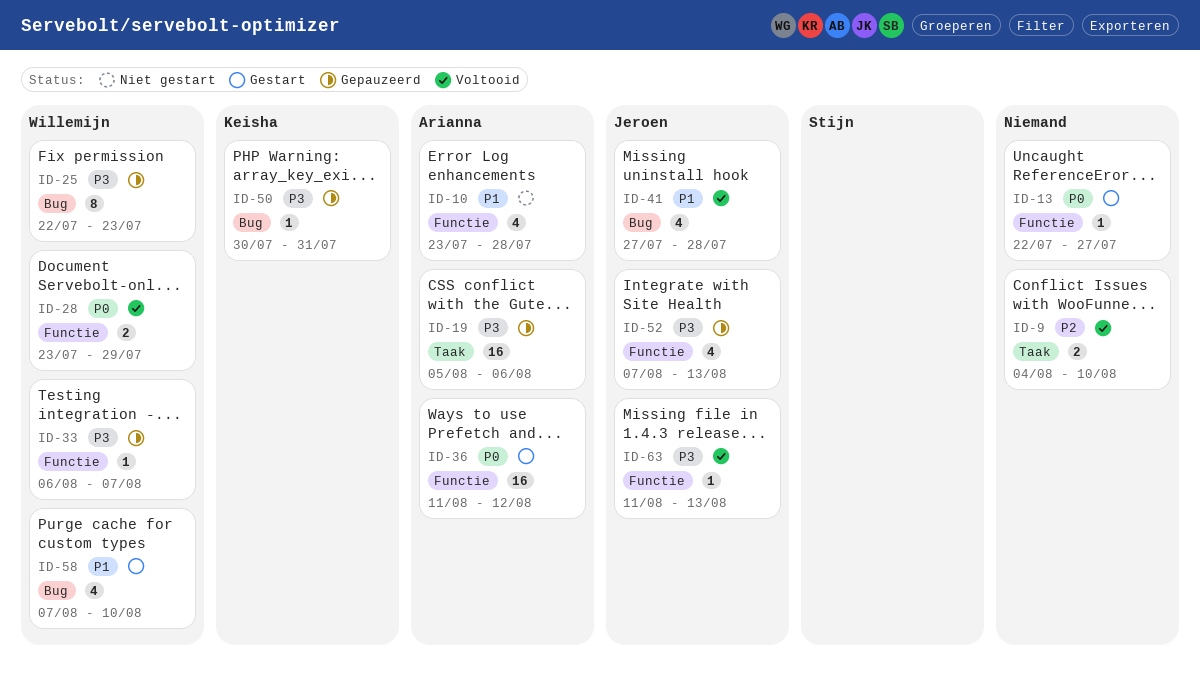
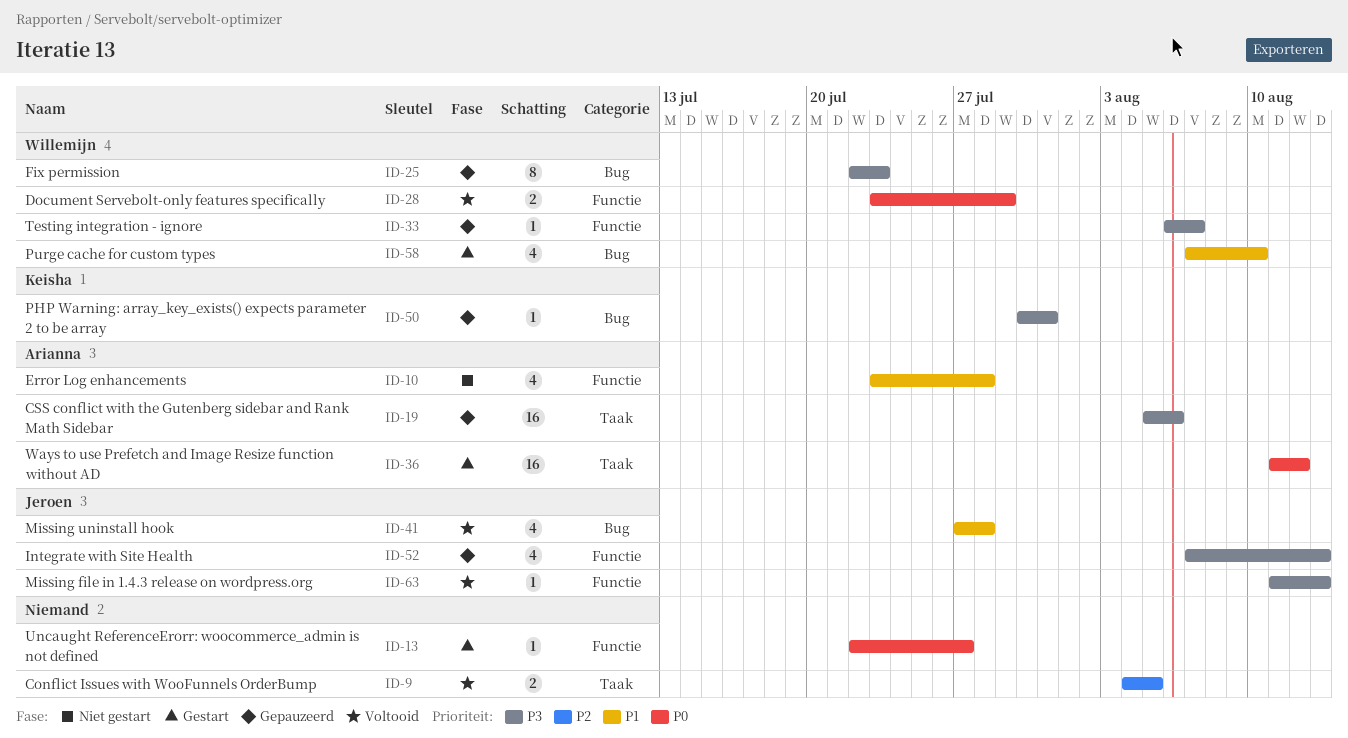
ID-9, due: Aug 10 -> Aug 5
ID-36, label: Functie -> Taak

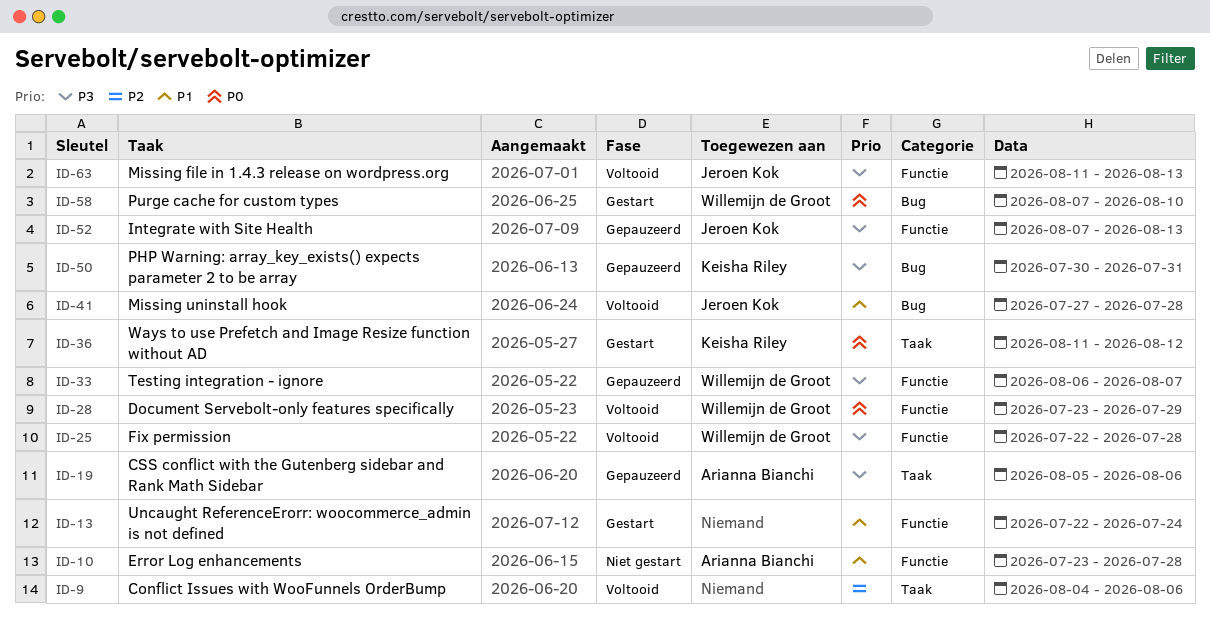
ID-9, due: Aug 5 -> Aug 6
ID-13, priority: P0 -> P1
ID-13, due: Jul 27 -> Jul 24
ID-25, status: Gepauzeerd -> Voltooid
ID-25, label: Bug -> Functie
ID-25, due: Jul 23 -> Jul 28
ID-36, owner: Arianna Bianchi -> Keisha Riley
ID-58, priority: P1 -> P0

